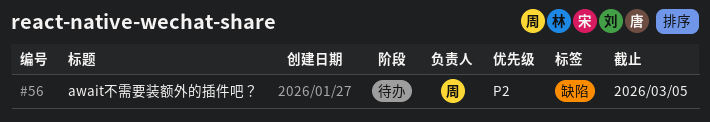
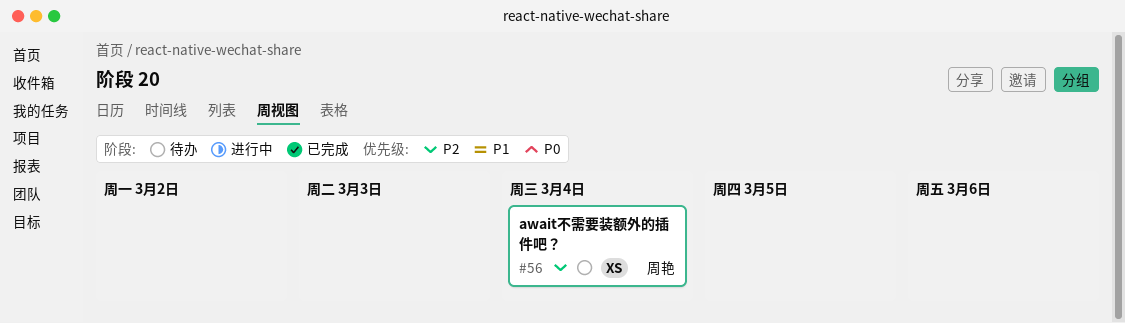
#56, due: Mar 5 -> Mar 4

